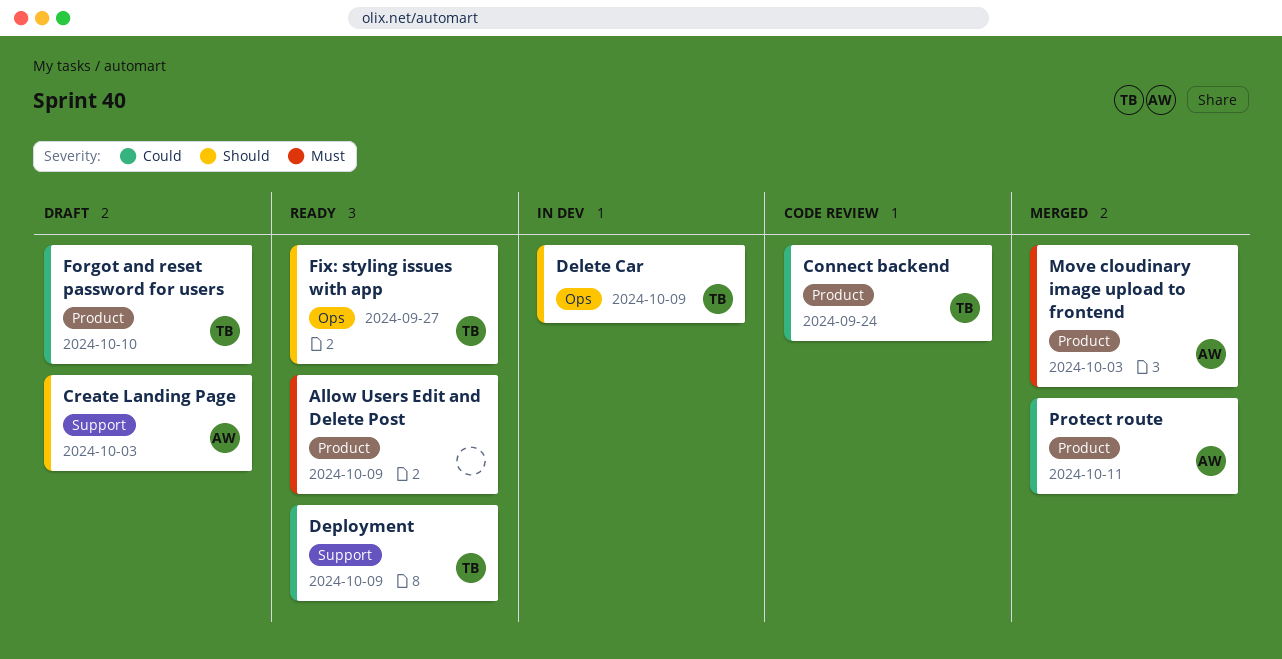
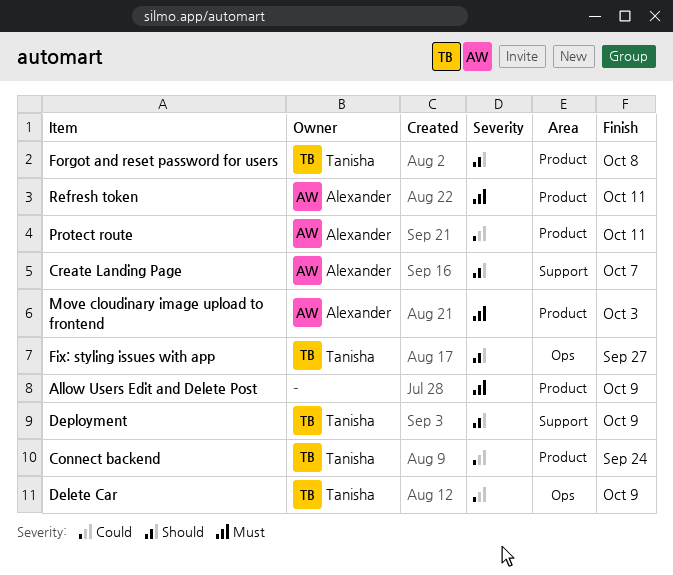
Create Landing Page, due: Oct 3 -> Oct 7
Delete Car, priority: Should -> Could
Deployment, priority: Could -> Should
Forgot and reset password for users, priority: Could -> Should
Forgot and reset password for users, due: Oct 10 -> Oct 8
Refresh token: none -> present

